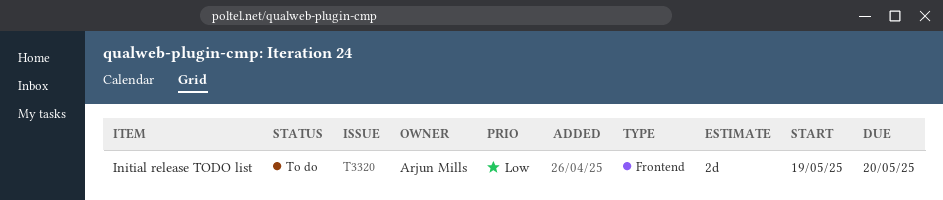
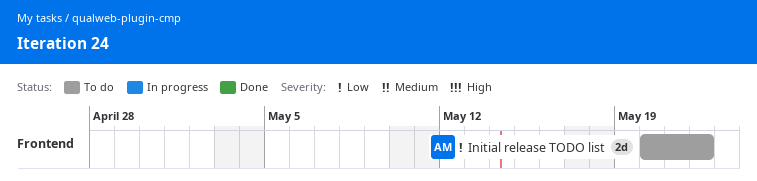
Initial release TODO list, start: May 19 -> May 20
Initial release TODO list, due: May 20 -> May 22

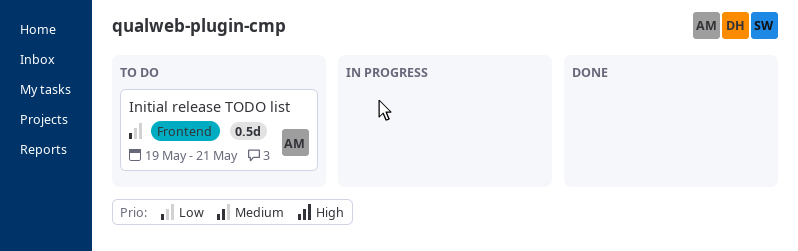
Initial release TODO list, estimate: 2d -> 0.5d
Initial release TODO list, start: May 20 -> May 19
Initial release TODO list, due: May 22 -> May 21

